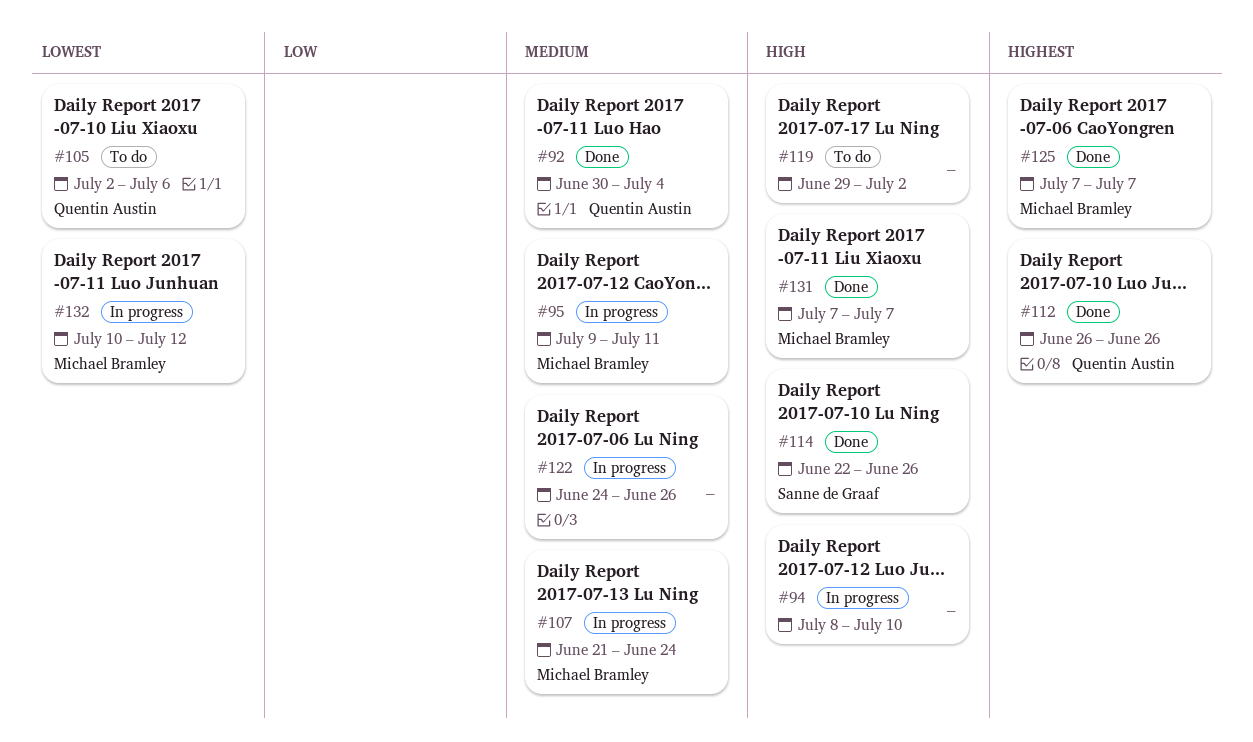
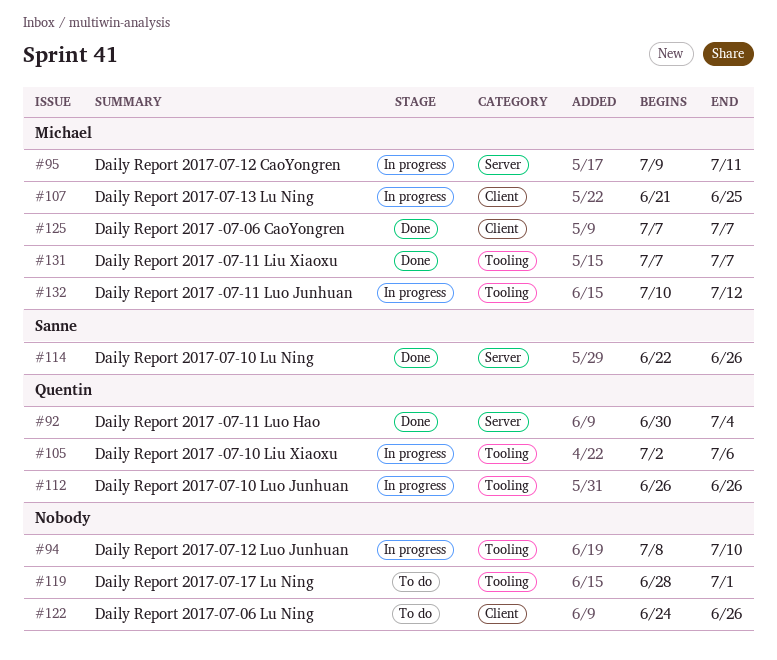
#105, status: To do -> In progress
#107, due: Jun 24 -> Jun 25
#112, status: Done -> In progress
#119, start: Jun 29 -> Jun 28
#119, due: Jul 2 -> Jul 1
#122, status: In progress -> To do

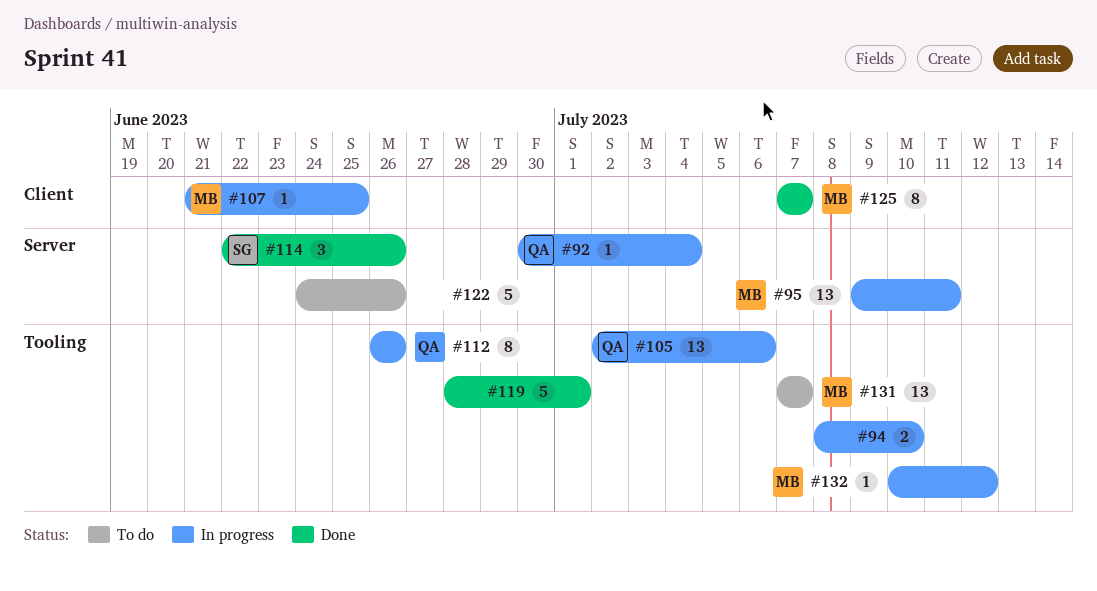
#92, status: Done -> In progress
#119, status: To do -> Done
#122, label: Client -> Server
#131, status: Done -> To do

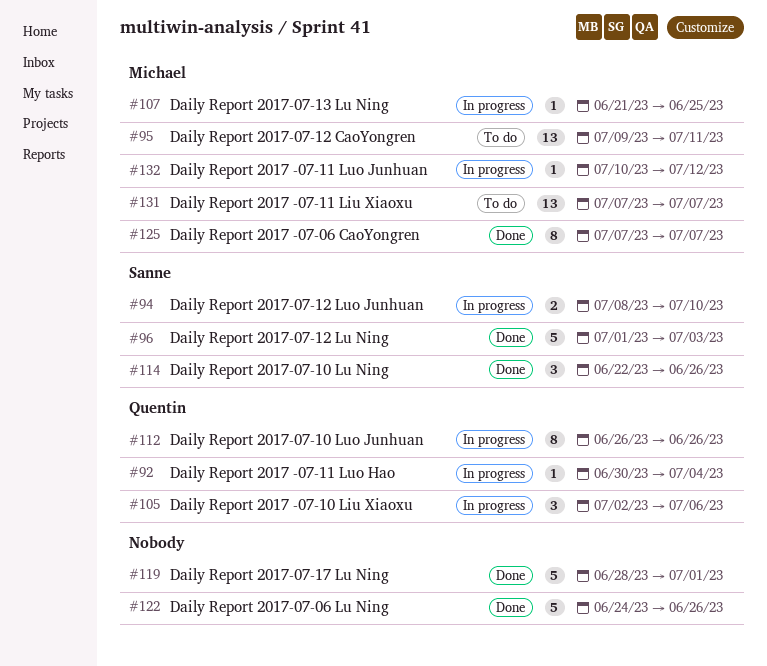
#94, owner: none -> Sanne
#95, status: In progress -> To do
#96: none -> present
#105, estimate: 13 -> 3
#122, status: To do -> Done

